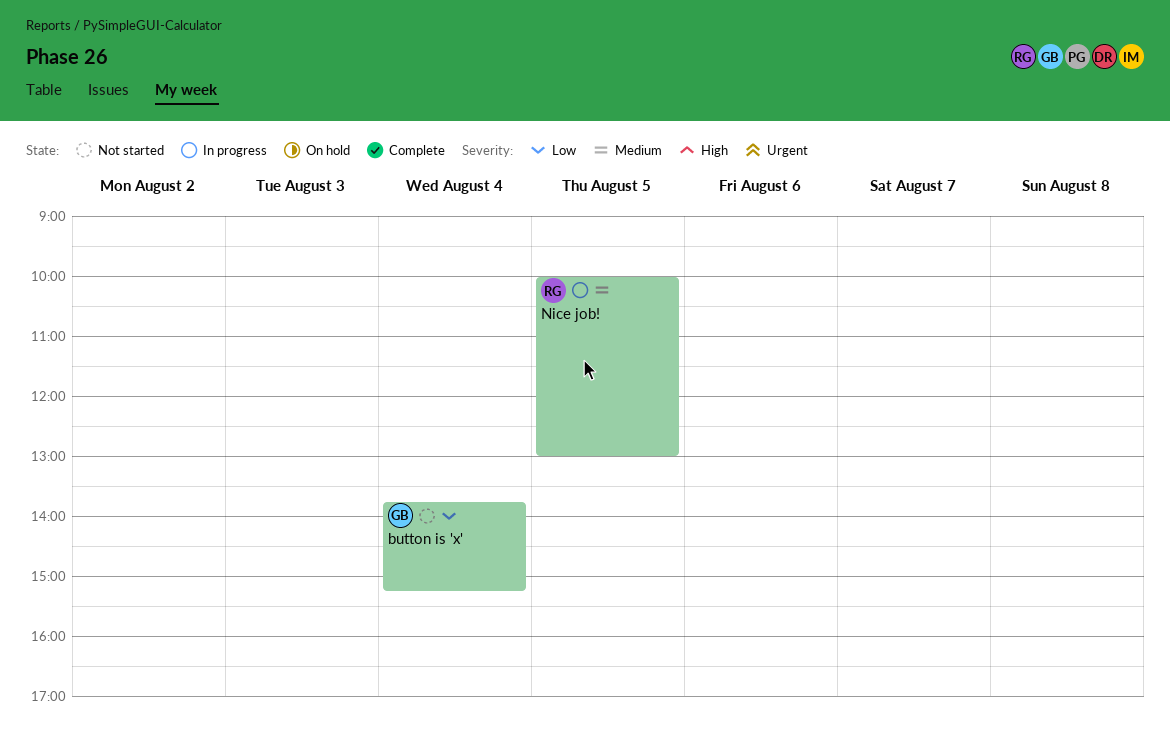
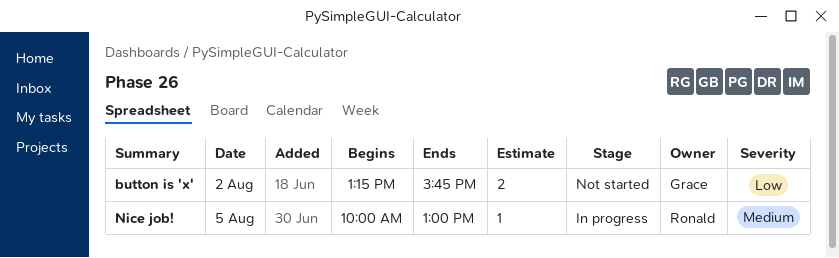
button is 'x', day: Aug 4 -> Aug 2
button is 'x', begins: 13:45 -> 13:15
button is 'x', ends: 15:15 -> 15:45

